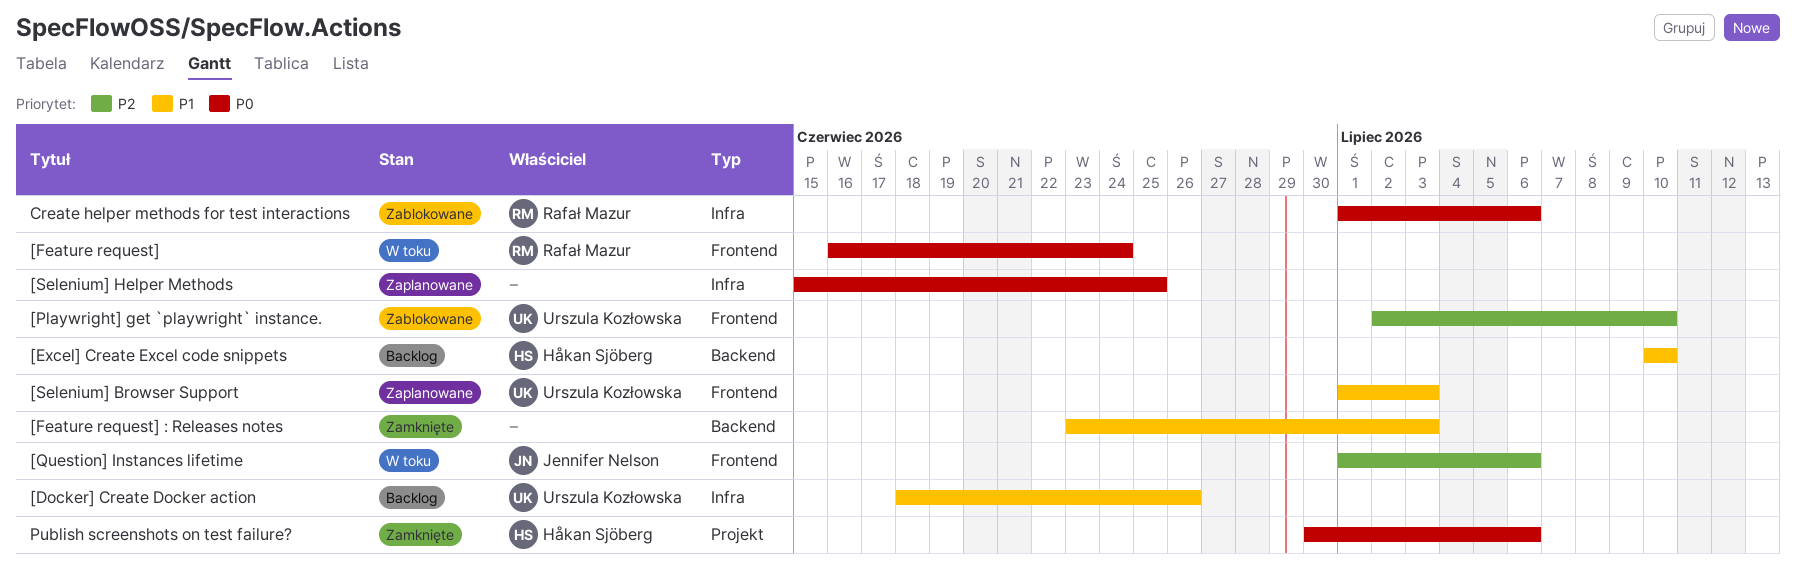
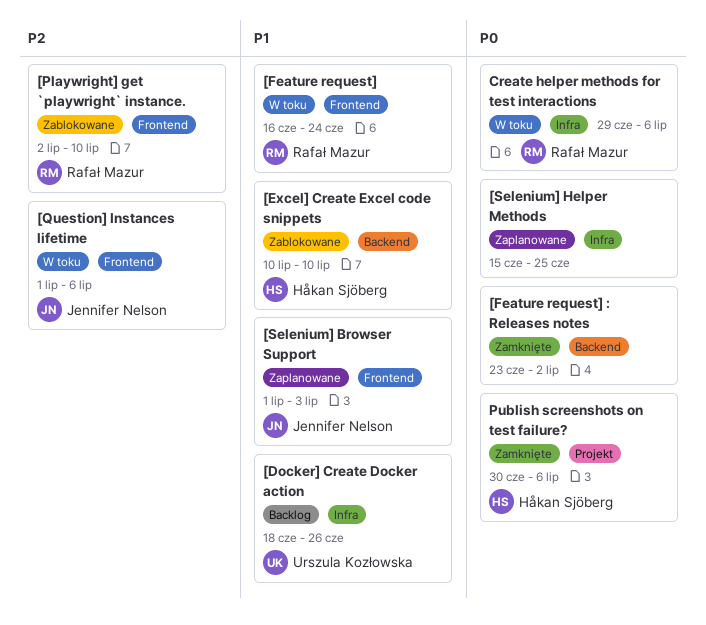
[Excel] Create Excel code snippets, status: Backlog -> Zablokowane
[Feature request], priority: P0 -> P1
[Feature request] : Releases notes, priority: P1 -> P0
[Feature request] : Releases notes, due: Jul 3 -> Jul 2
[Playwright] get `playwright` instance., owner: Urszula Kozłowska -> Rafał Mazur
[Selenium] Browser Support, owner: Urszula Kozłowska -> Jennifer Nelson
Create helper methods for test interactions, status: Zablokowane -> W toku
Create helper methods for test interactions, start: Jul 1 -> Jun 29

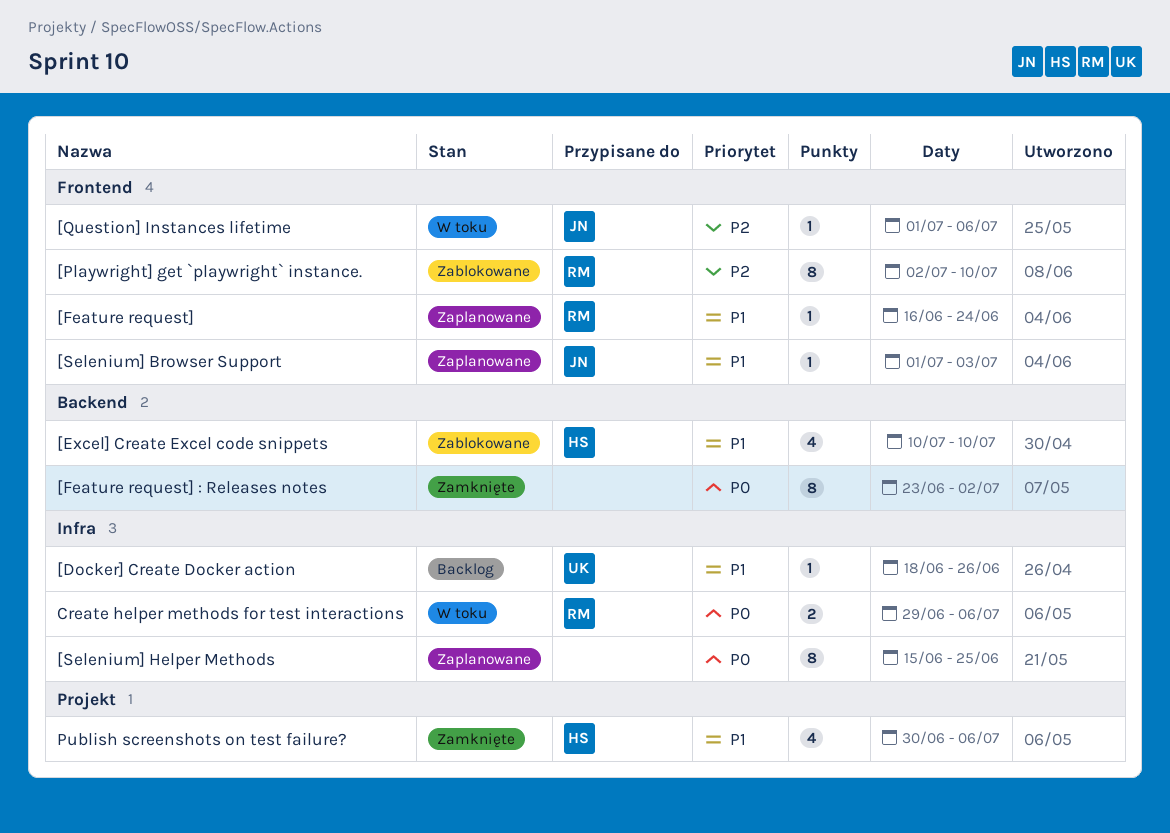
[Feature request], status: W toku -> Zaplanowane
Publish screenshots on test failure?, priority: P0 -> P1

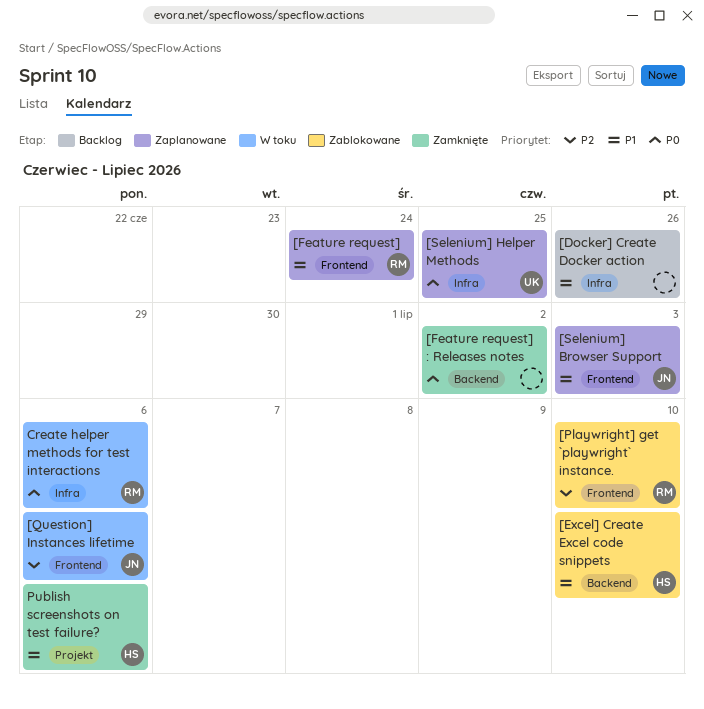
[Docker] Create Docker action, owner: UK -> none
[Selenium] Helper Methods, owner: none -> UK

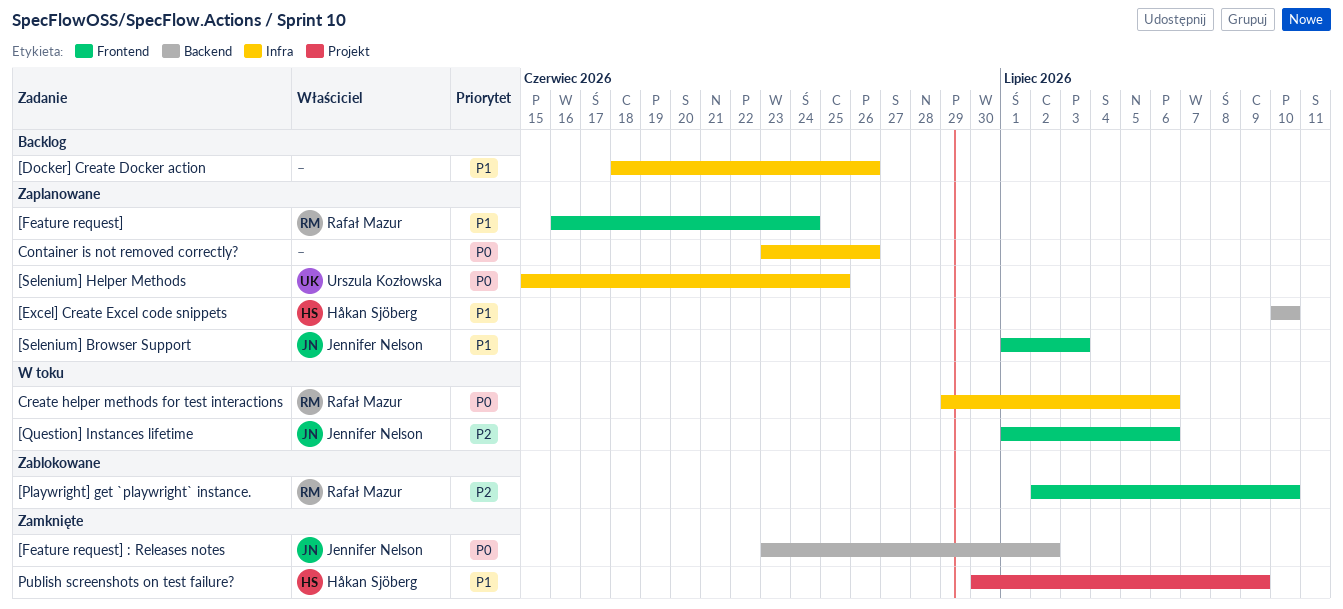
[Excel] Create Excel code snippets, status: Zablokowane -> Zaplanowane
[Feature request] : Releases notes, owner: none -> Jennifer Nelson
Container is not removed correctly?: none -> present
Publish screenshots on test failure?, due: Jul 6 -> Jul 9

